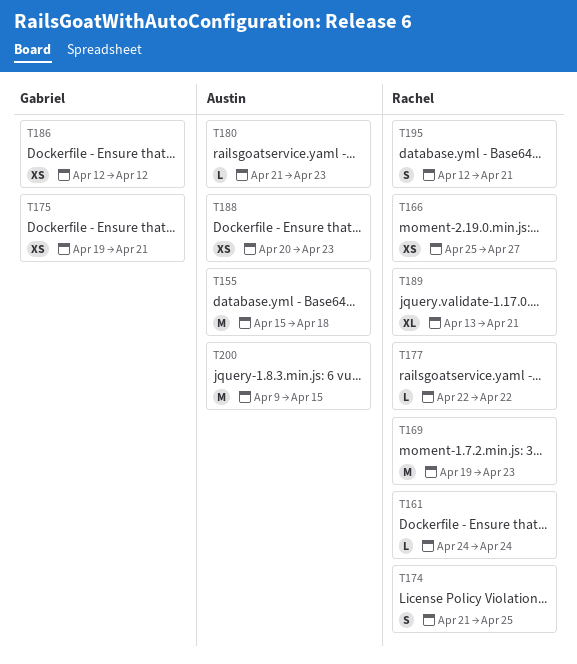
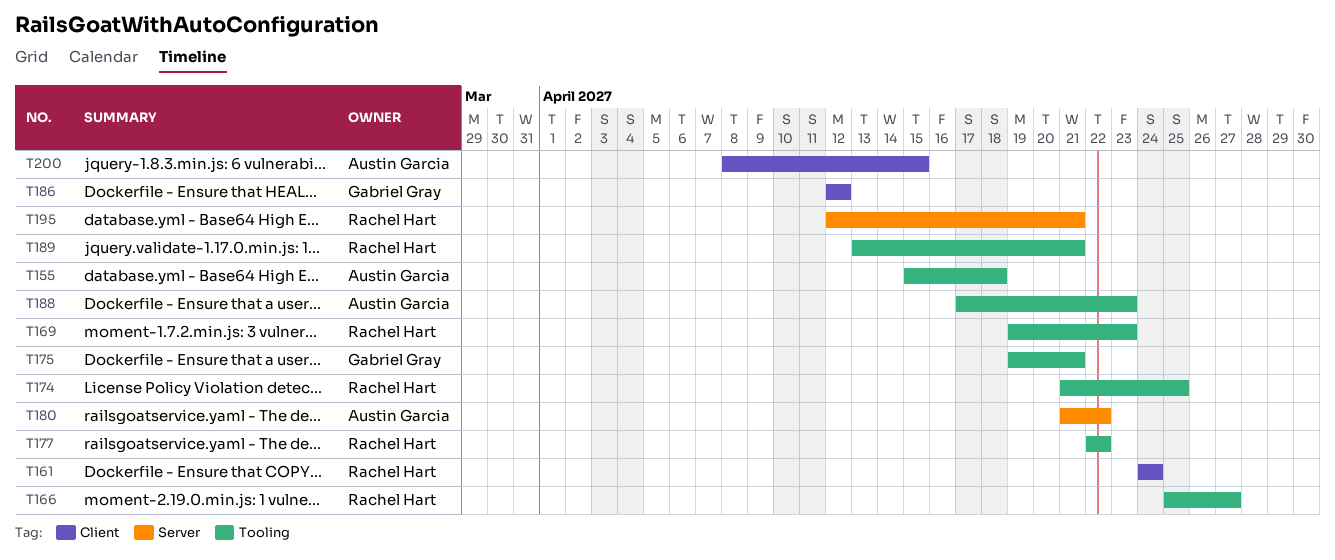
T180, due: Apr 23 -> Apr 22
T188, start: Apr 20 -> Apr 17
T200, start: Apr 9 -> Apr 8

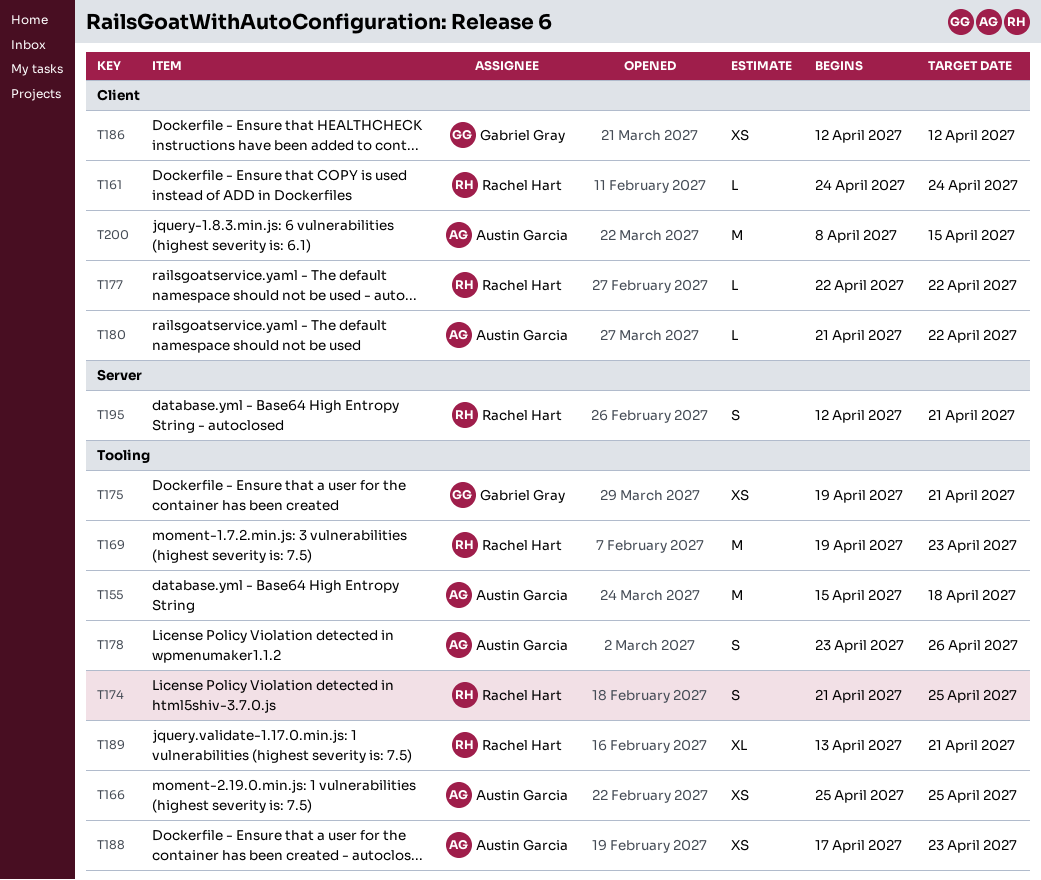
T166, owner: Rachel Hart -> Austin Garcia
T166, due: Apr 27 -> Apr 25
T177, label: Tooling -> Client
T178: none -> present
T180, label: Server -> Client

